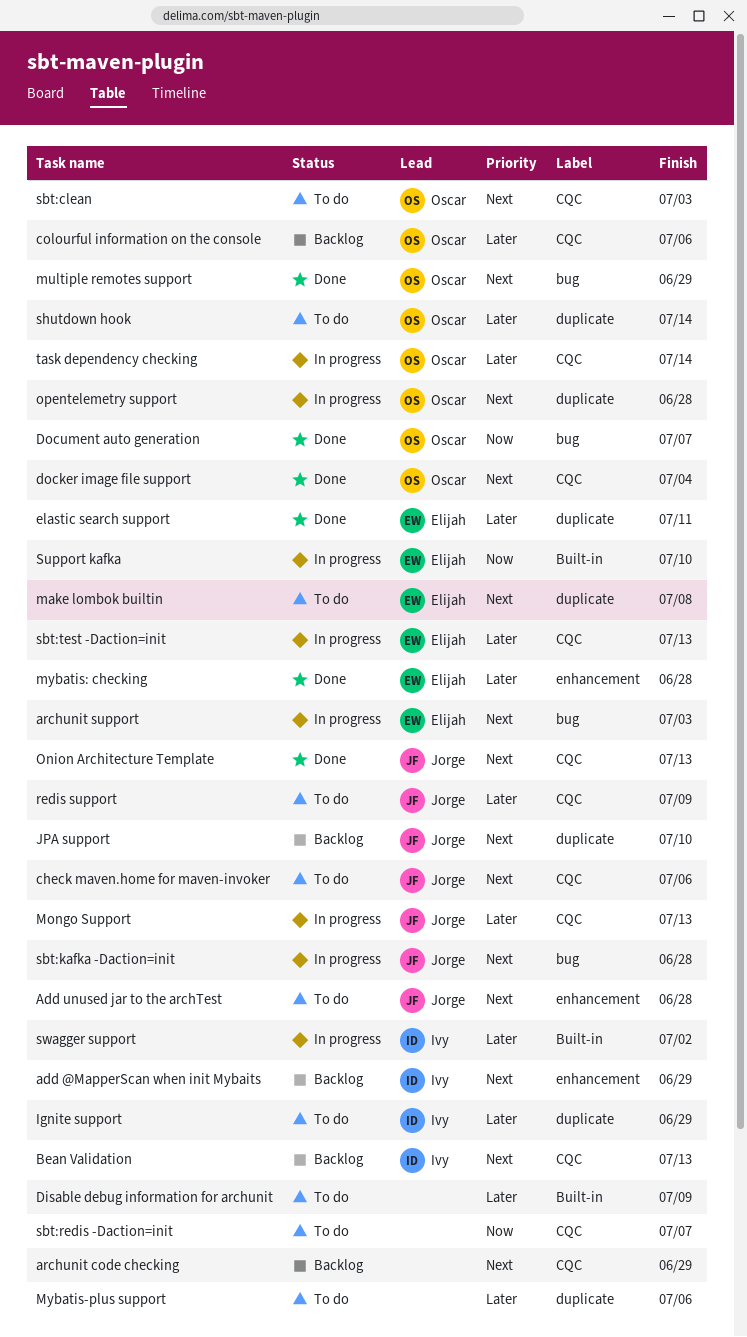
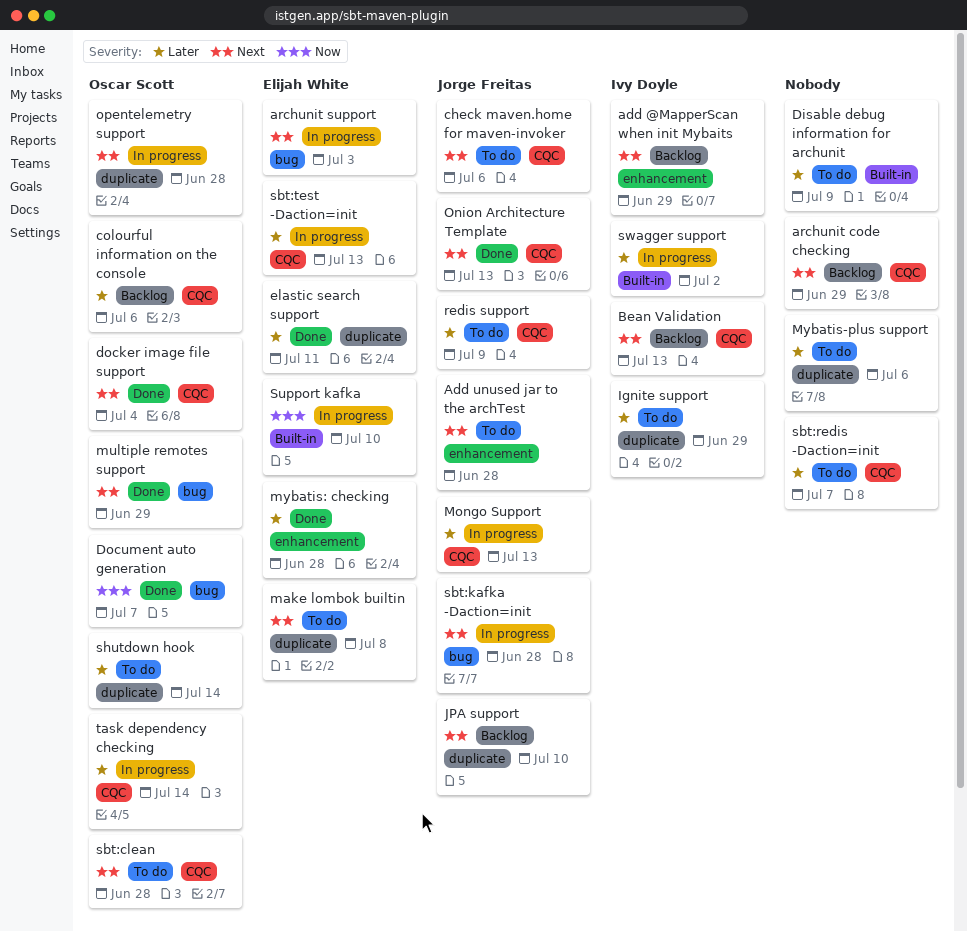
sbt:clean, due: Jul 3 -> Jun 28
sbt:redis -Daction=init, priority: Now -> Later

